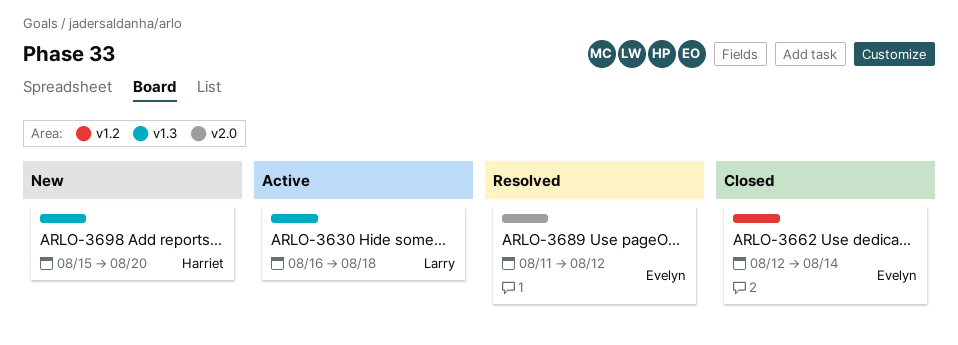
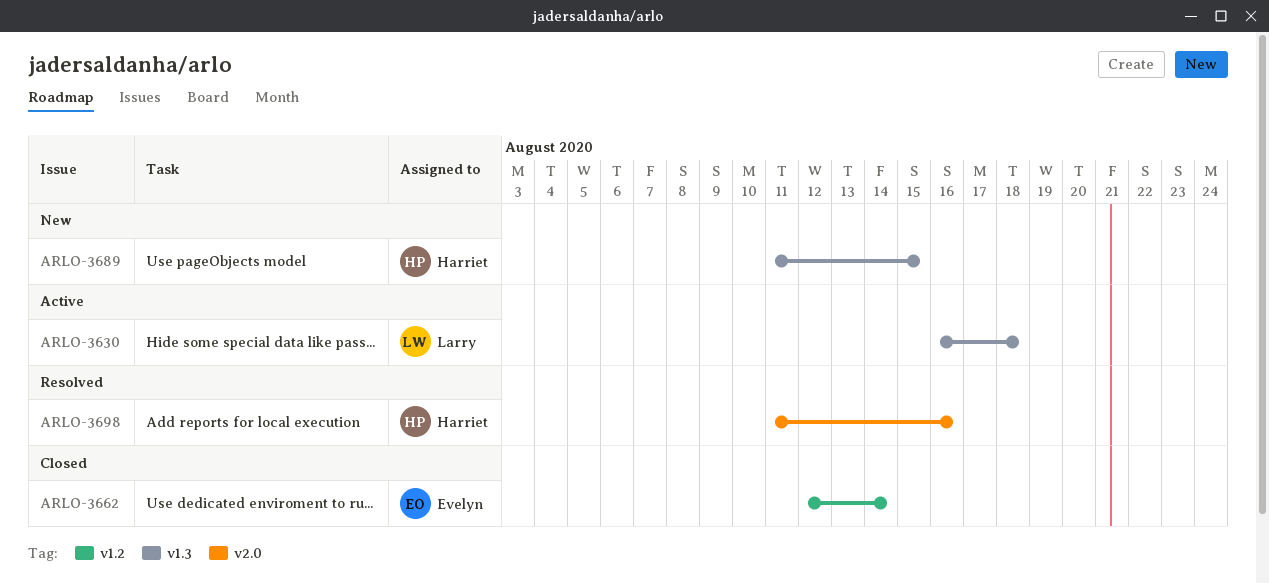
ARLO-3689, status: Resolved -> New
ARLO-3689, owner: Evelyn -> Harriet
ARLO-3689, label: v2.0 -> v1.3
ARLO-3689, due: Aug 12 -> Aug 15
ARLO-3698, status: New -> Resolved
ARLO-3698, label: v1.3 -> v2.0
ARLO-3698, start: Aug 15 -> Aug 11
ARLO-3698, due: Aug 20 -> Aug 16

